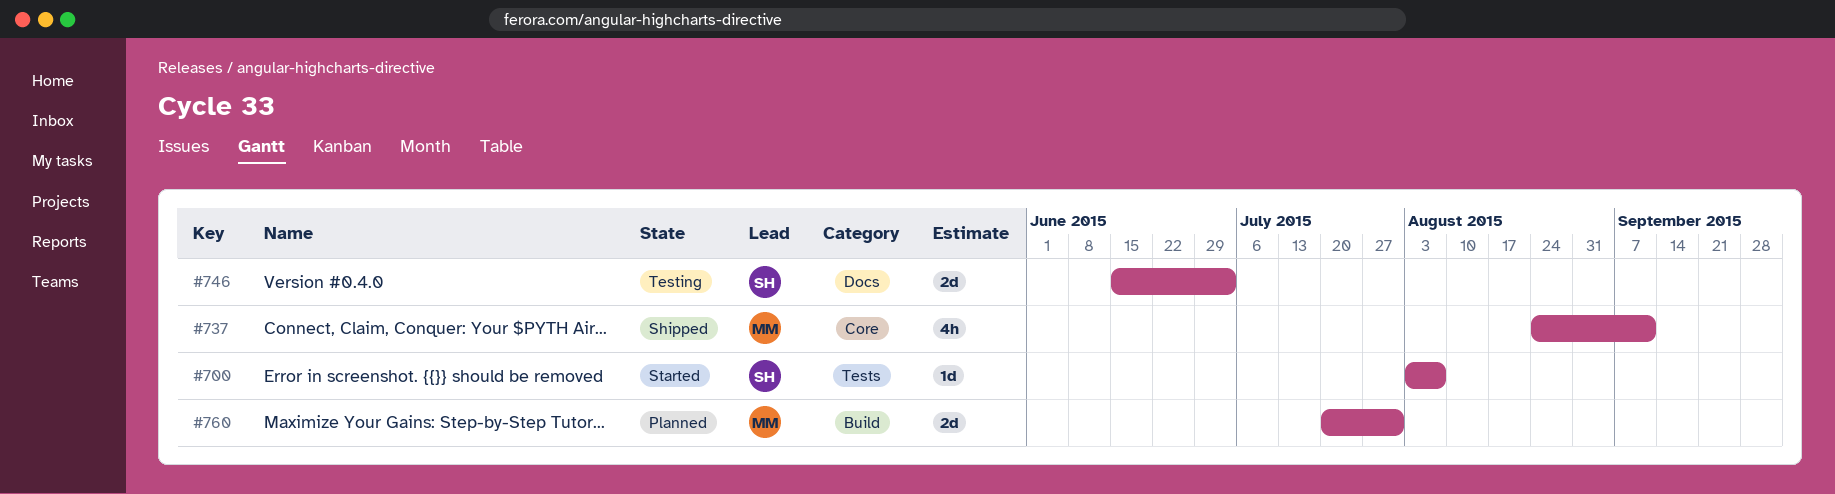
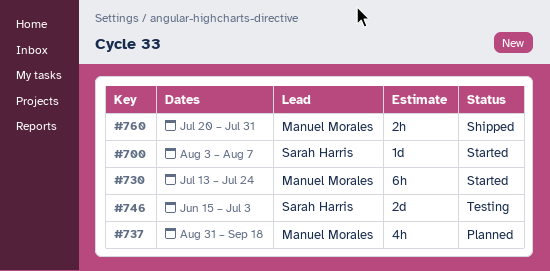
#730: none -> present
#737, status: Shipped -> Planned
#737, start: Aug 24 -> Aug 31
#737, due: Sep 11 -> Sep 18
#760, status: Planned -> Shipped
#760, estimate: 2d -> 2h

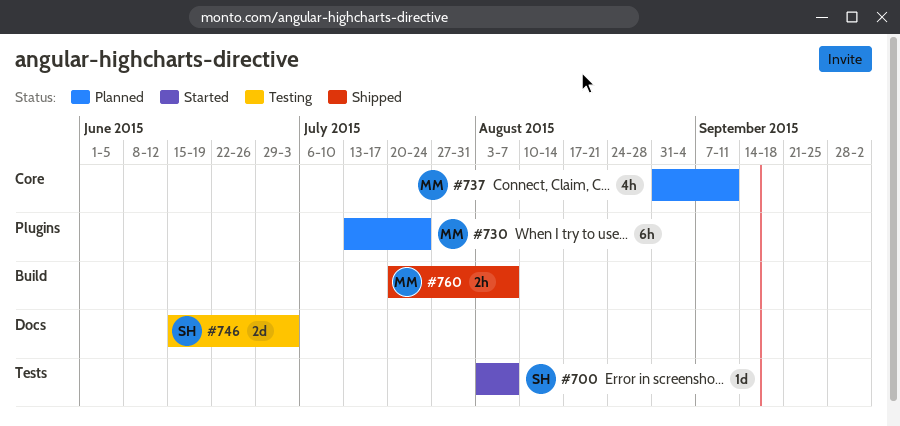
#730, status: Started -> Planned
#737, due: Sep 18 -> Sep 11
#760, due: Jul 31 -> Aug 7

